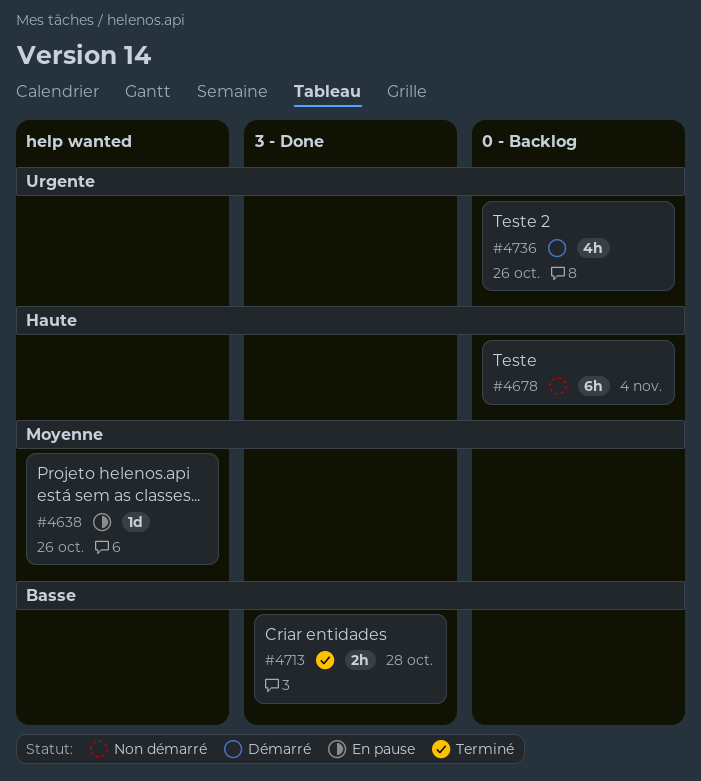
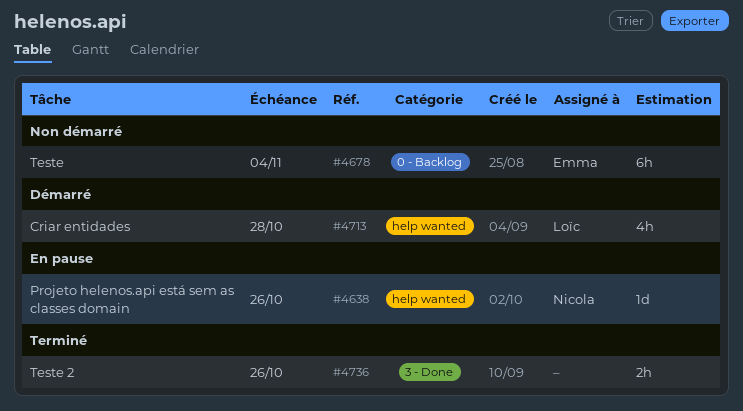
#4713, status: Terminé -> Démarré
#4713, label: 3 - Done -> help wanted
#4713, estimate: 2h -> 4h
#4736, status: Démarré -> Terminé
#4736, label: 0 - Backlog -> 3 - Done
#4736, estimate: 4h -> 2h

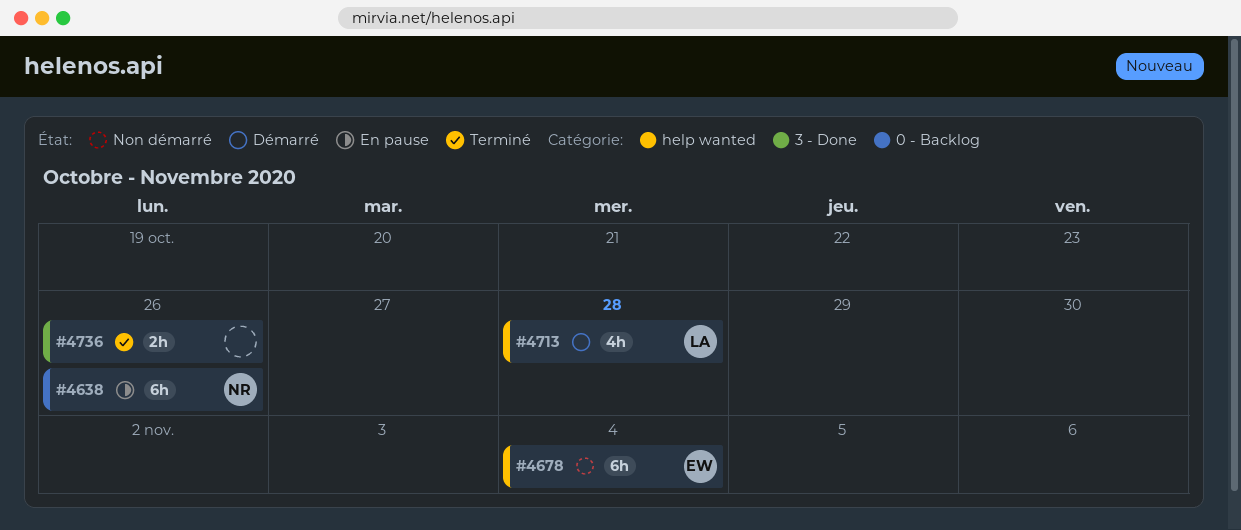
#4638, label: help wanted -> 0 - Backlog
#4638, estimate: 1d -> 6h
#4678, label: 0 - Backlog -> help wanted

